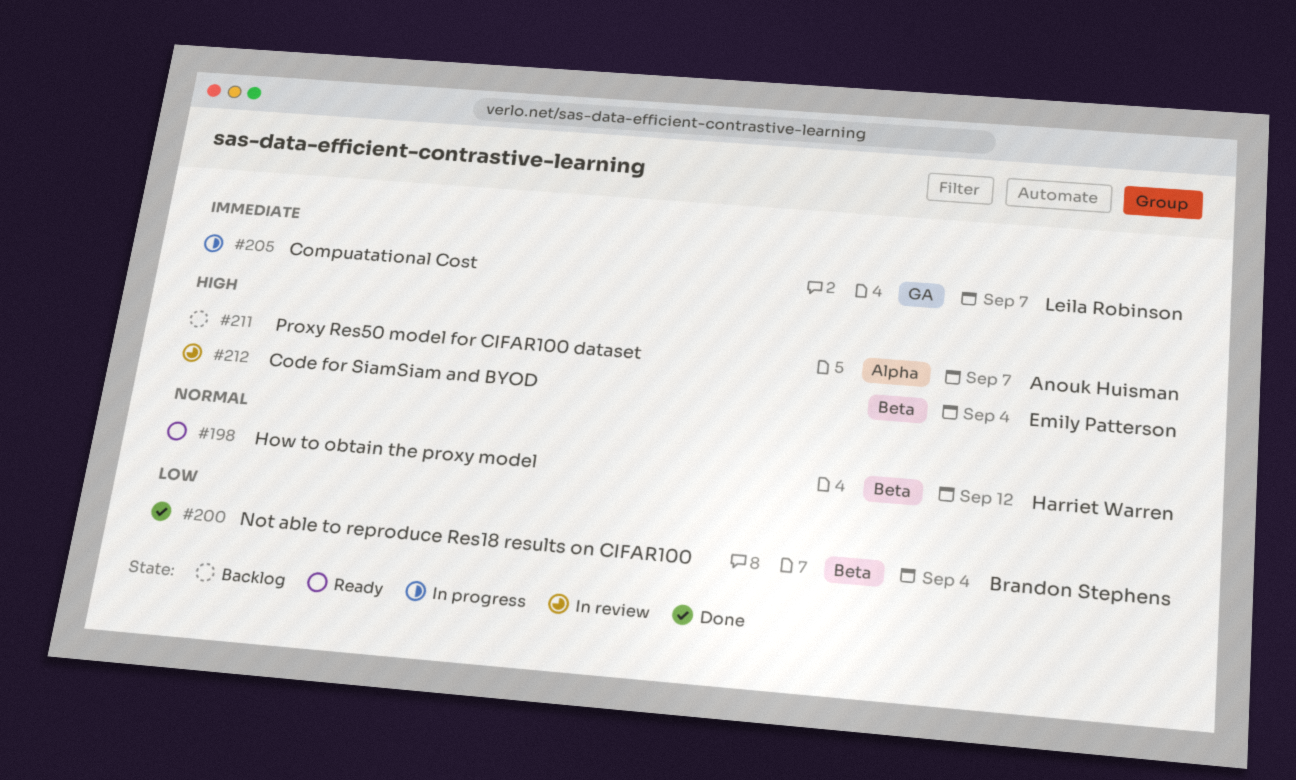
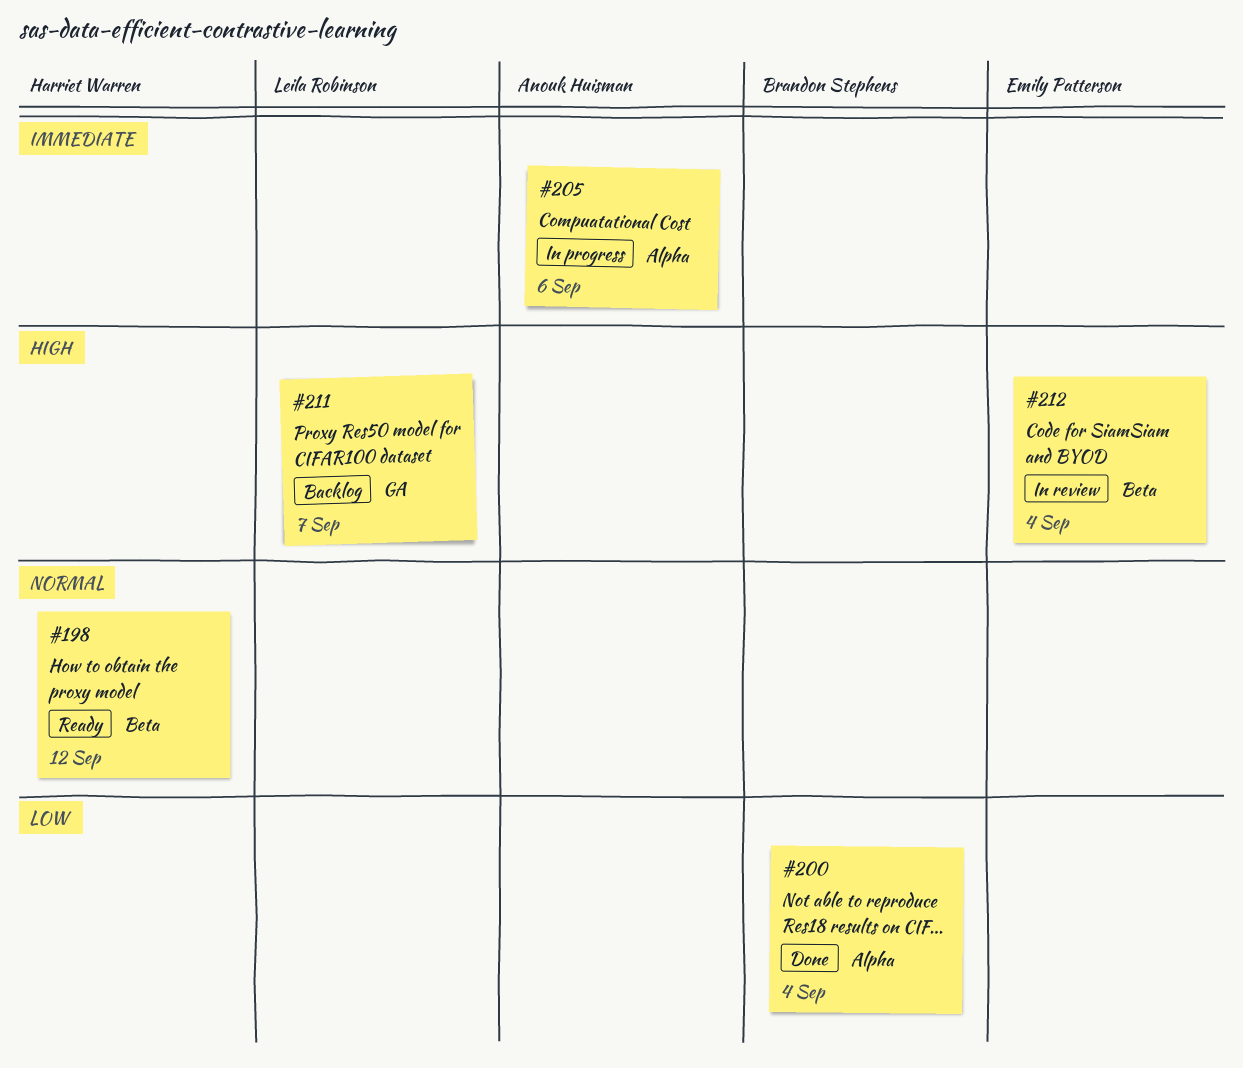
#200, label: Beta -> Alpha
#205, owner: Leila Robinson -> Anouk Huisman
#205, label: GA -> Alpha
#205, due: Sep 7 -> Sep 6
#211, owner: Anouk Huisman -> Leila Robinson
#211, label: Alpha -> GA

